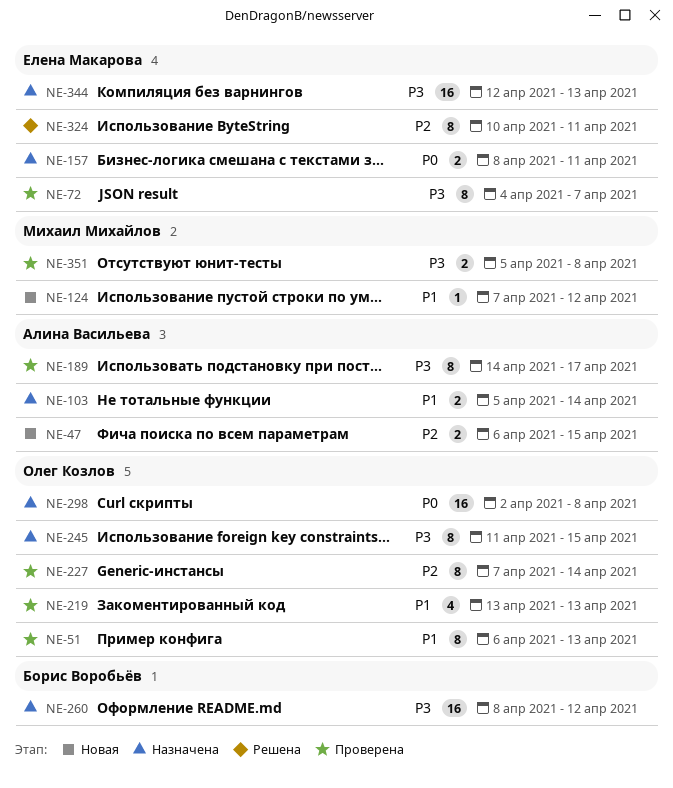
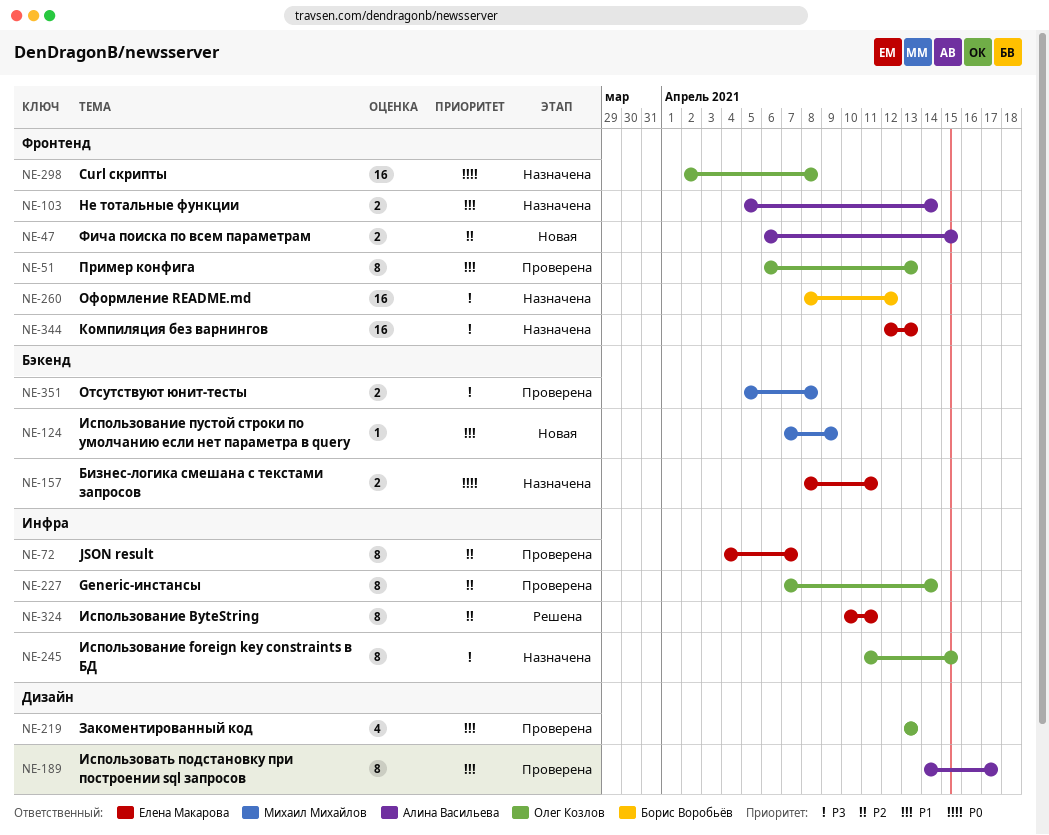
NE-72, priority: P3 -> P2
NE-124, due: Apr 12 -> Apr 9
NE-189, priority: P3 -> P1

